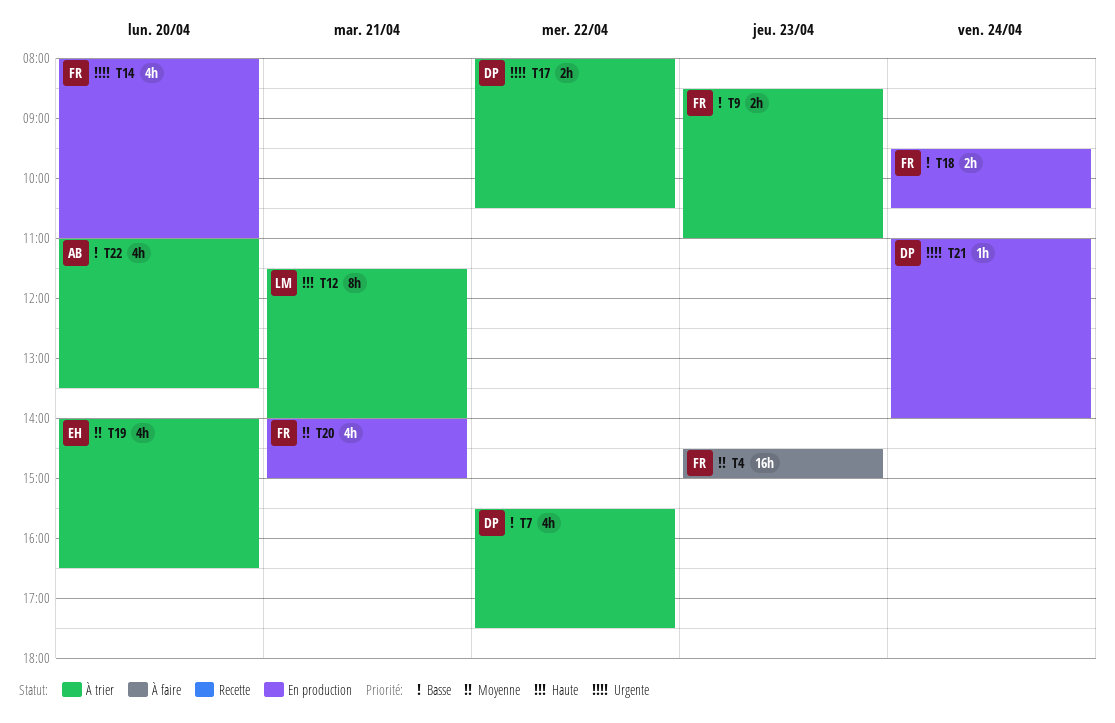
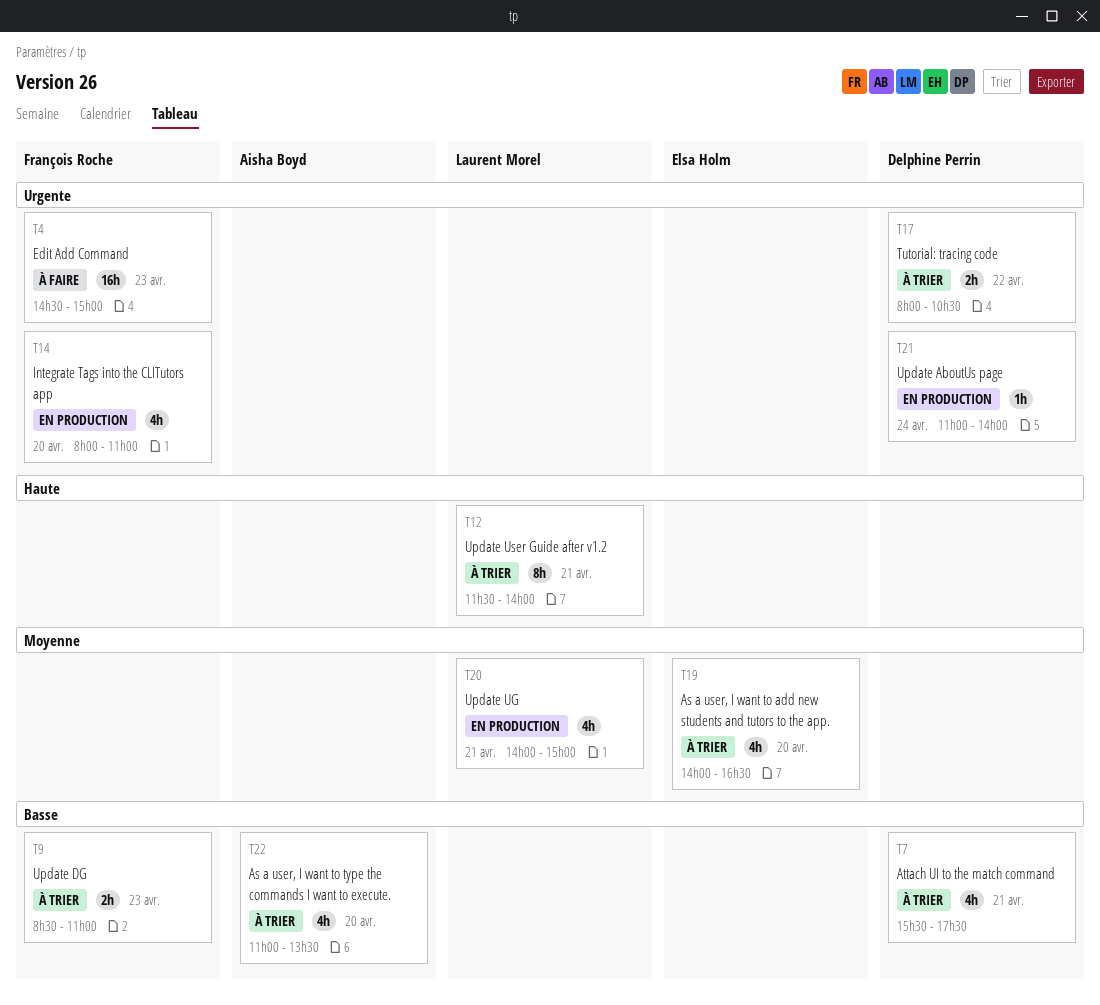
T4, priority: Moyenne -> Urgente
T7, day: Apr 22 -> Apr 21
T18: present -> none
T20, owner: François Roche -> Laurent Morel

